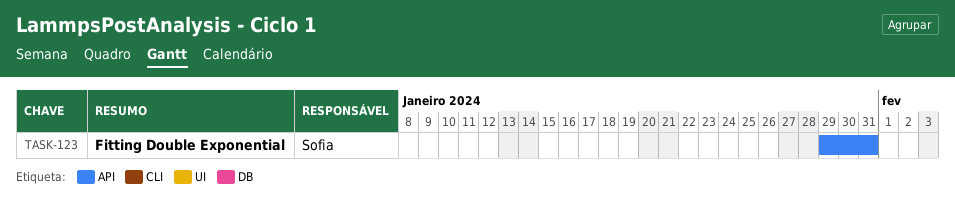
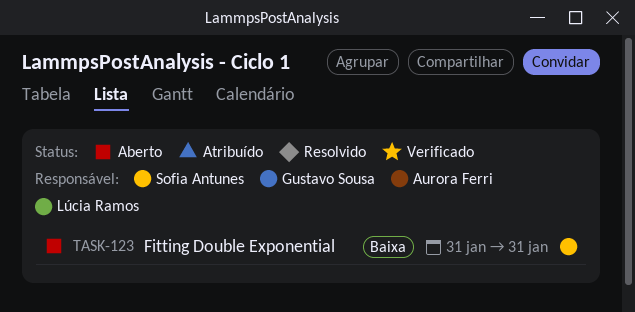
TASK-123, start: Jan 29 -> Jan 31

